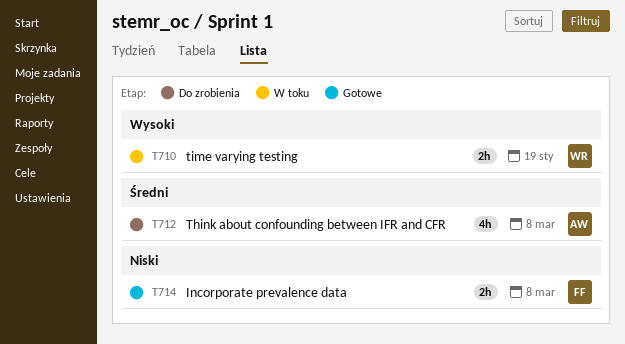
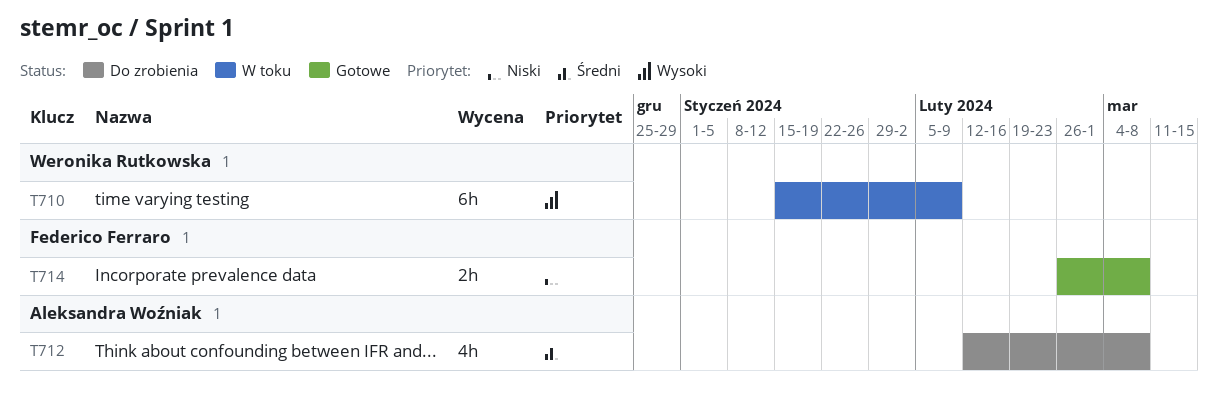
T710, estimate: 2h -> 6h
T710, due: Jan 19 -> Feb 9

